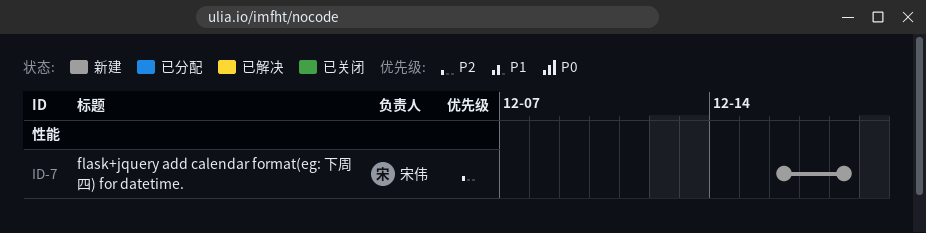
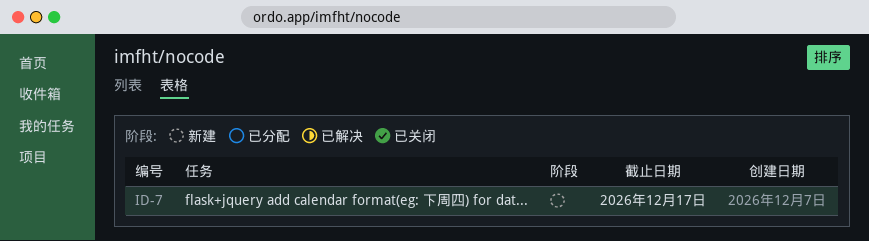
ID-7, due: Dec 18 -> Dec 17

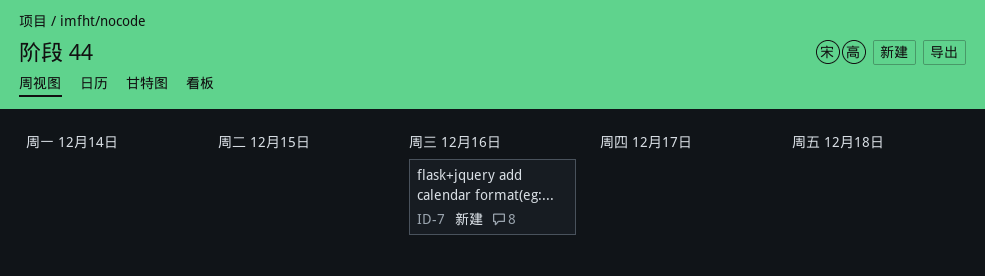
ID-7, due: Dec 17 -> Dec 16

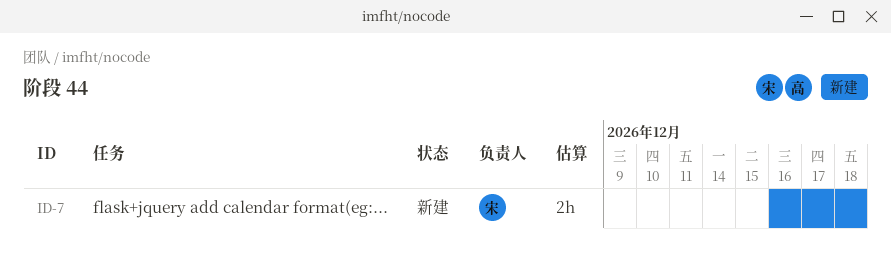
ID-7, due: Dec 16 -> Dec 18

